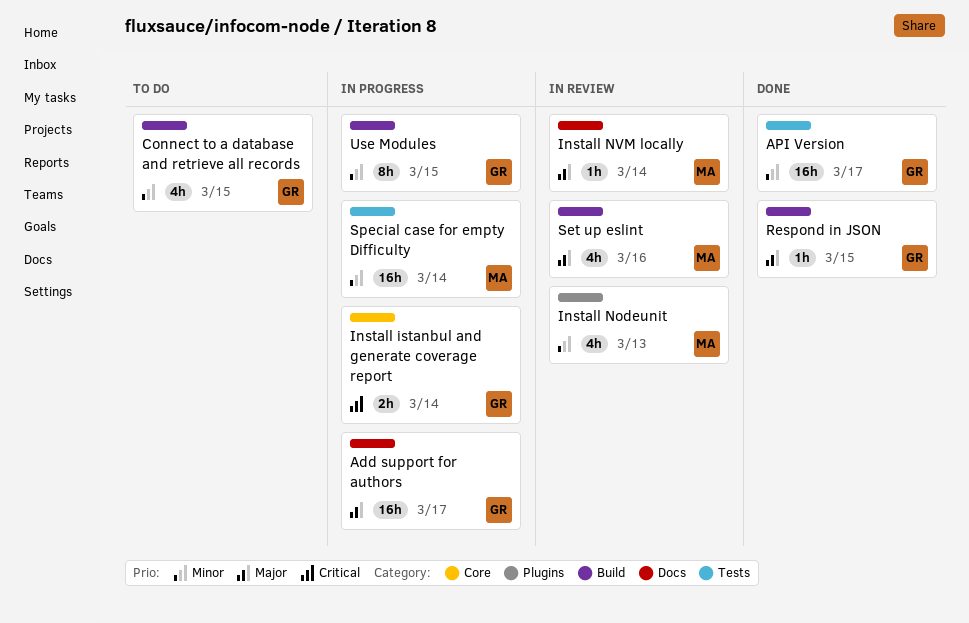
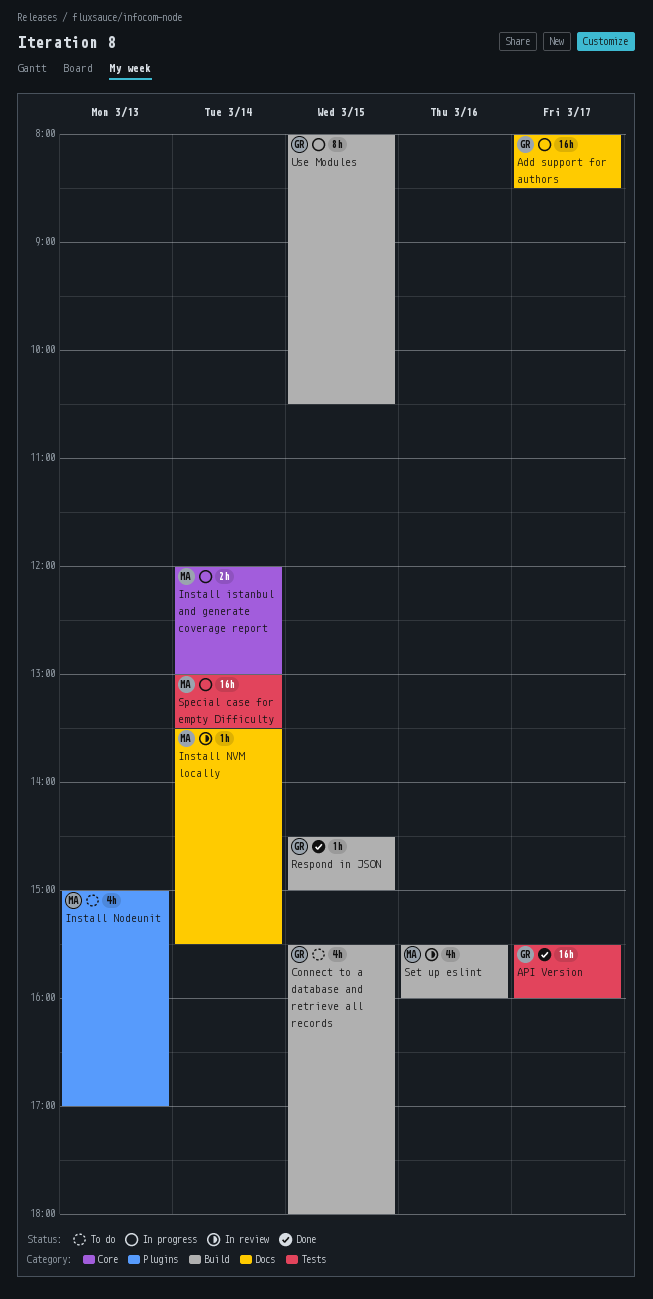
Install istanbul and generate coverage report, owner: GR -> MA
Install Nodeunit, status: In review -> To do

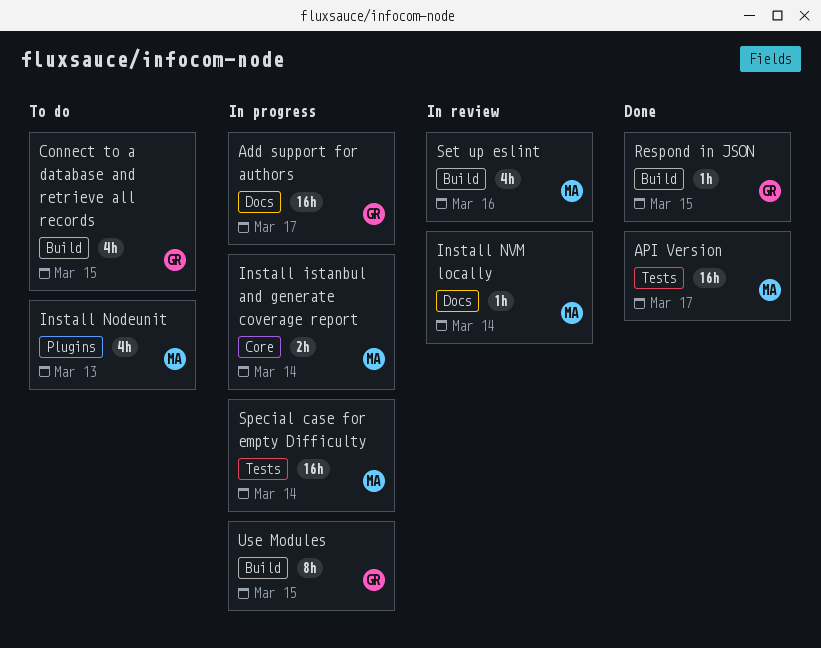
API Version, owner: GR -> MA

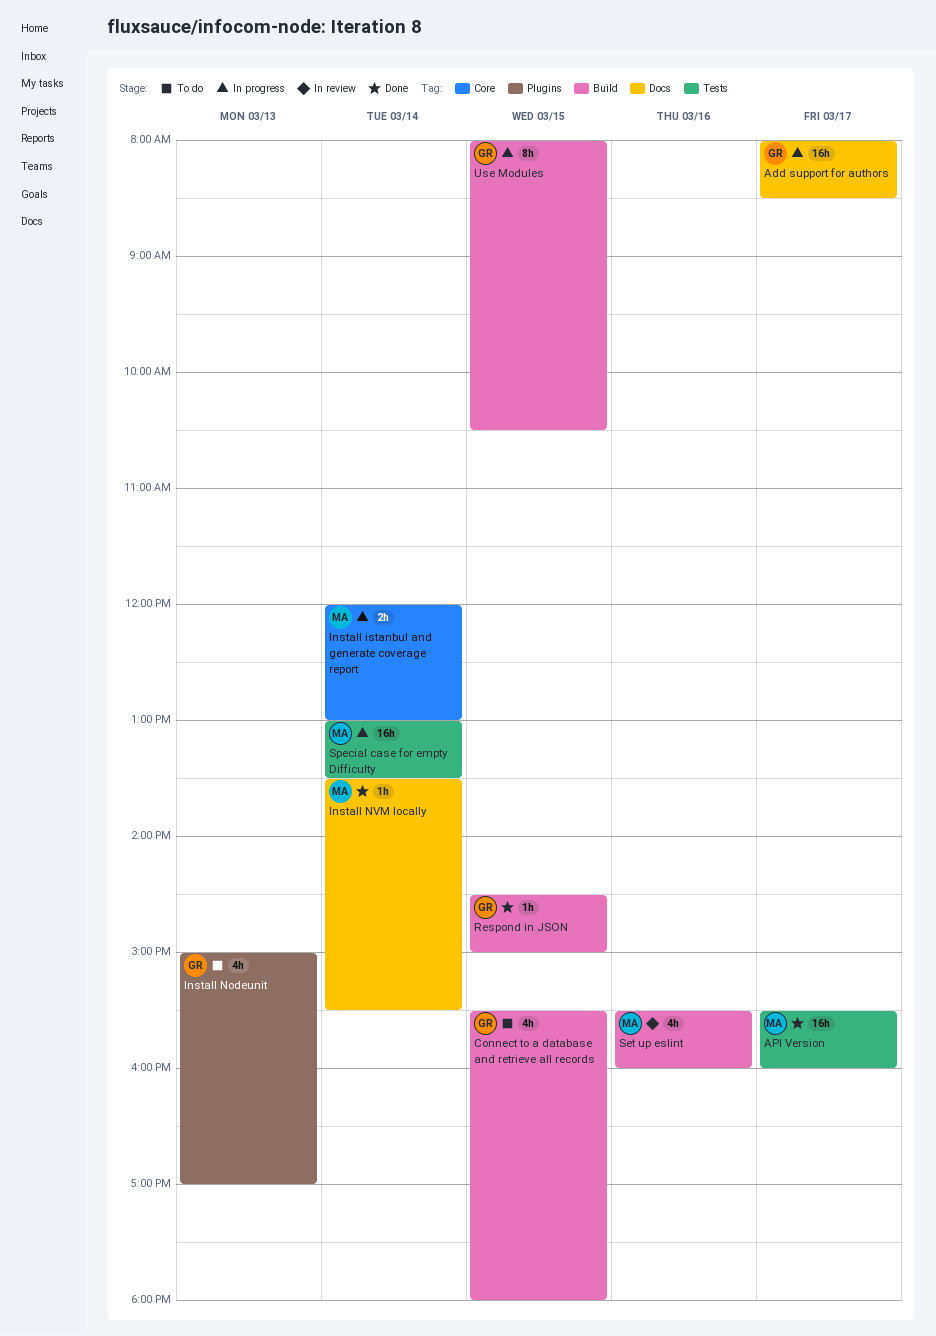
Install Nodeunit, owner: MA -> GR
Install NVM locally, status: In review -> Done

